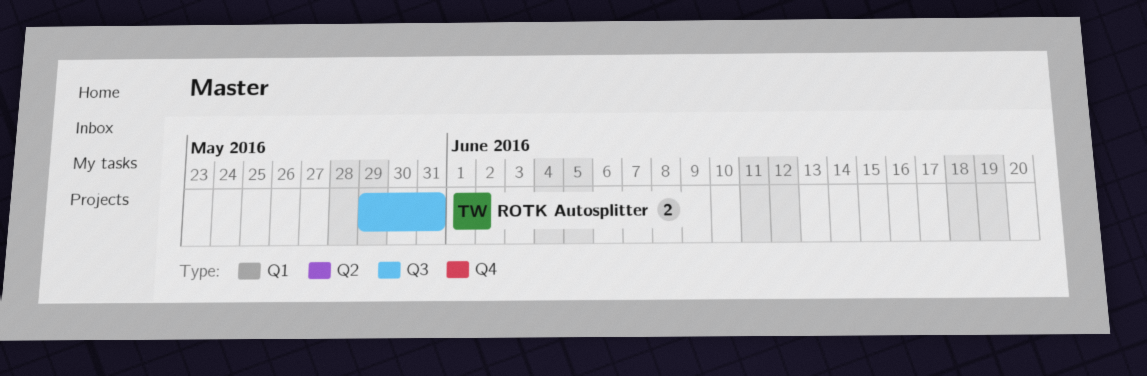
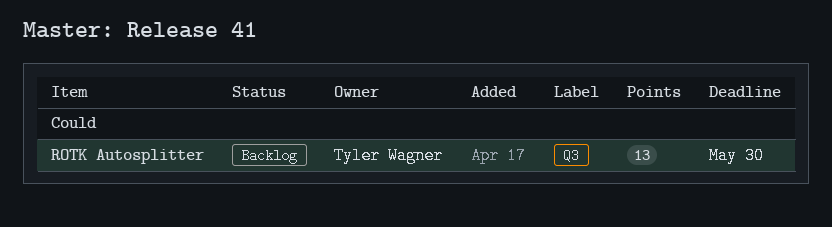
ROTK Autosplitter, estimate: 2 -> 13
ROTK Autosplitter, due: May 31 -> May 30

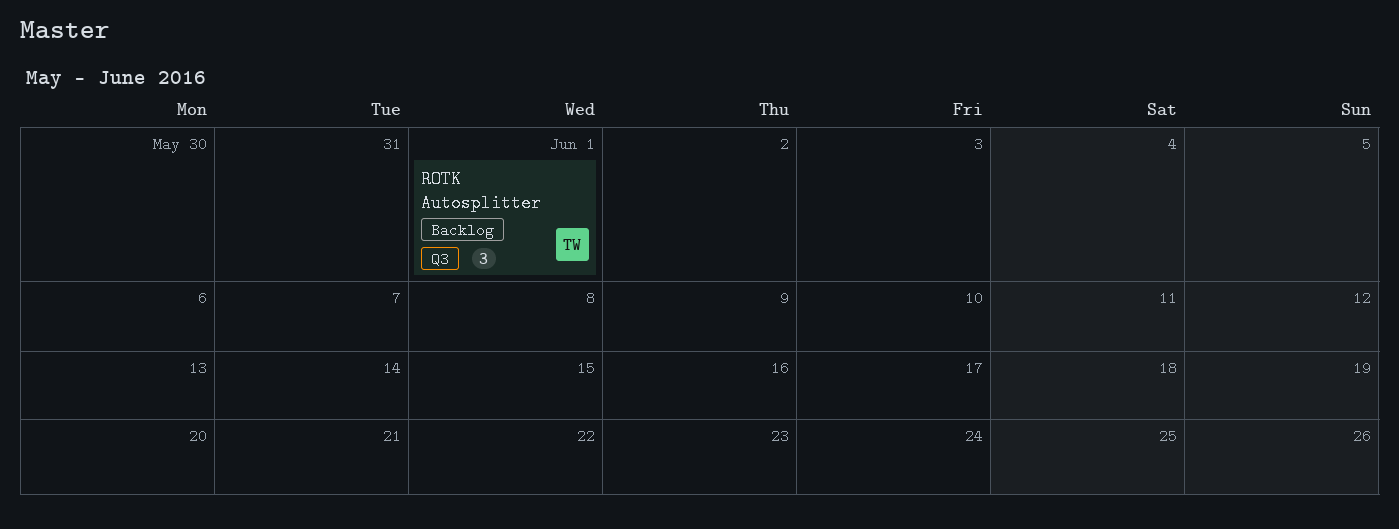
ROTK Autosplitter, estimate: 13 -> 3
ROTK Autosplitter, due: May 30 -> Jun 1

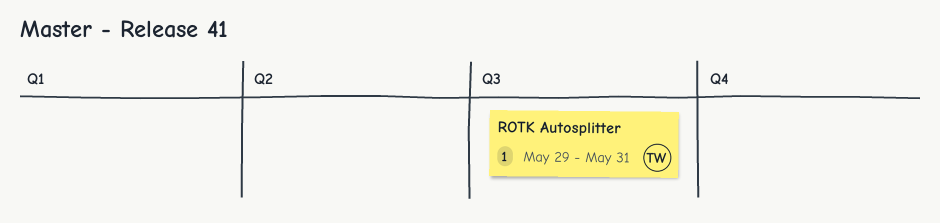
ROTK Autosplitter, estimate: 3 -> 1
ROTK Autosplitter, due: Jun 1 -> May 31

